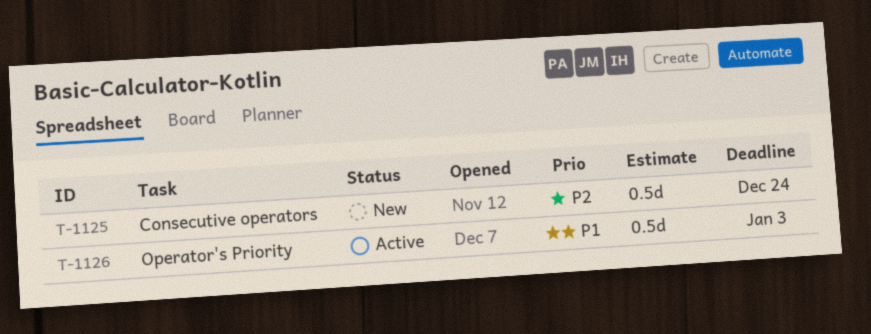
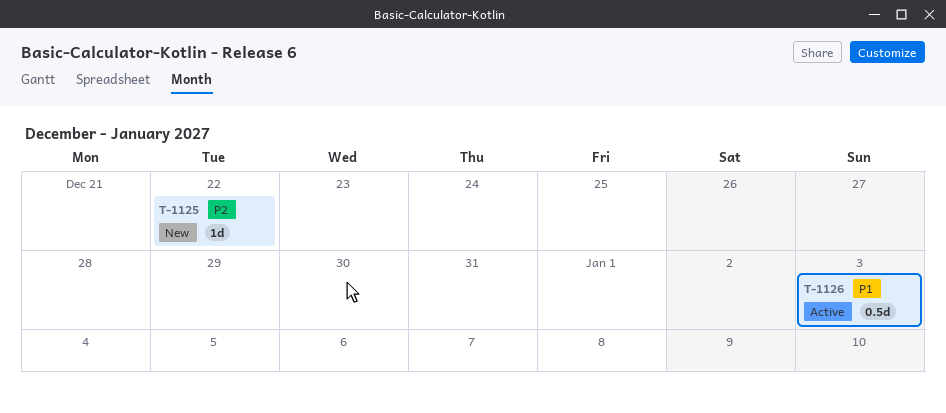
T-1125, estimate: 0.5d -> 1d
T-1125, due: Dec 24 -> Dec 22

